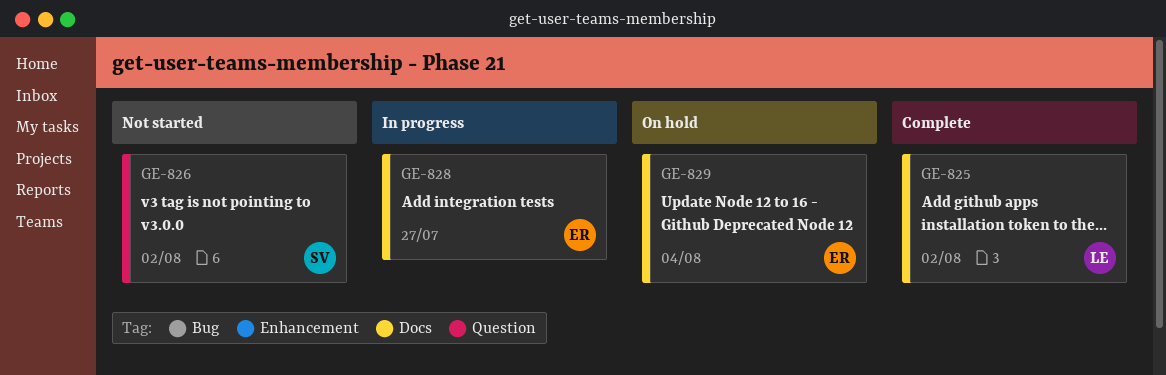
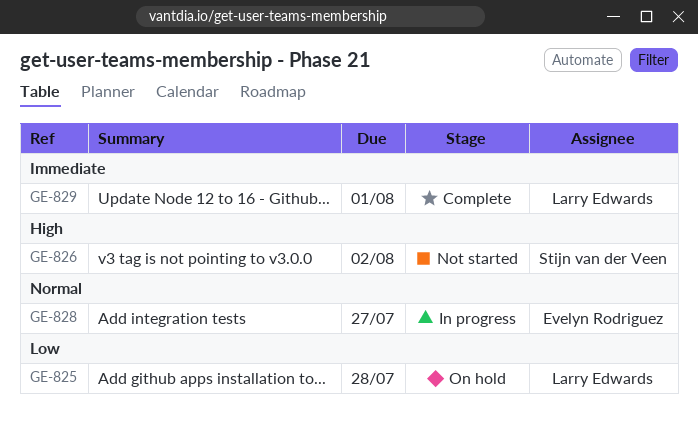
GE-825, status: Complete -> On hold
GE-825, due: Aug 2 -> Jul 28
GE-829, status: On hold -> Complete
GE-829, owner: Evelyn Rodriguez -> Larry Edwards
GE-829, due: Aug 4 -> Aug 1

